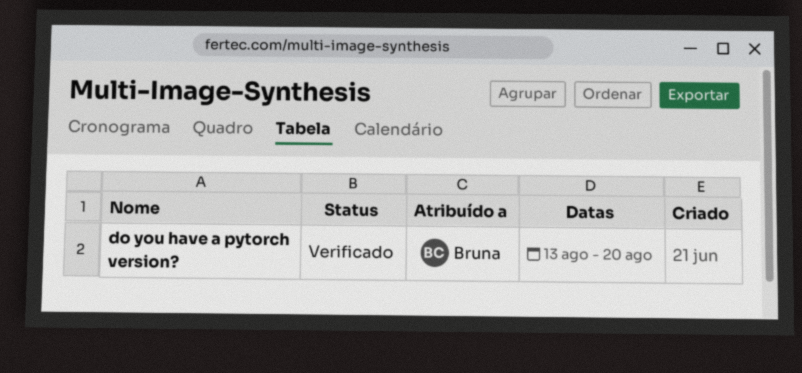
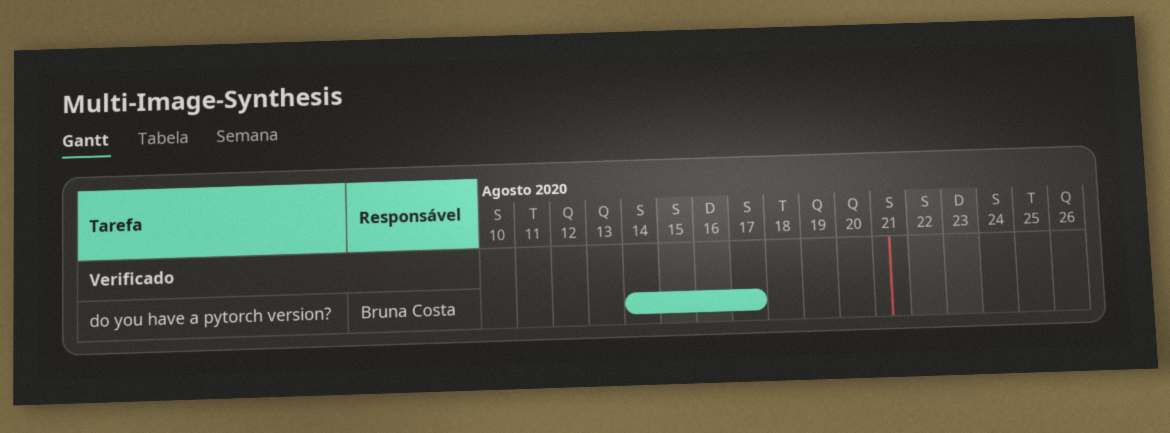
do you have a pytorch version?, start: Aug 13 -> Aug 14
do you have a pytorch version?, due: Aug 20 -> Aug 17

